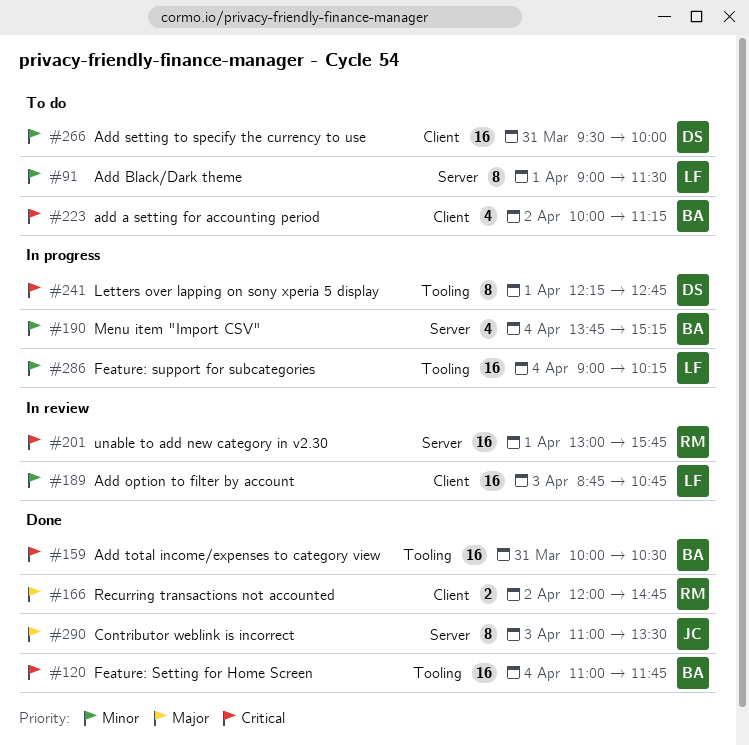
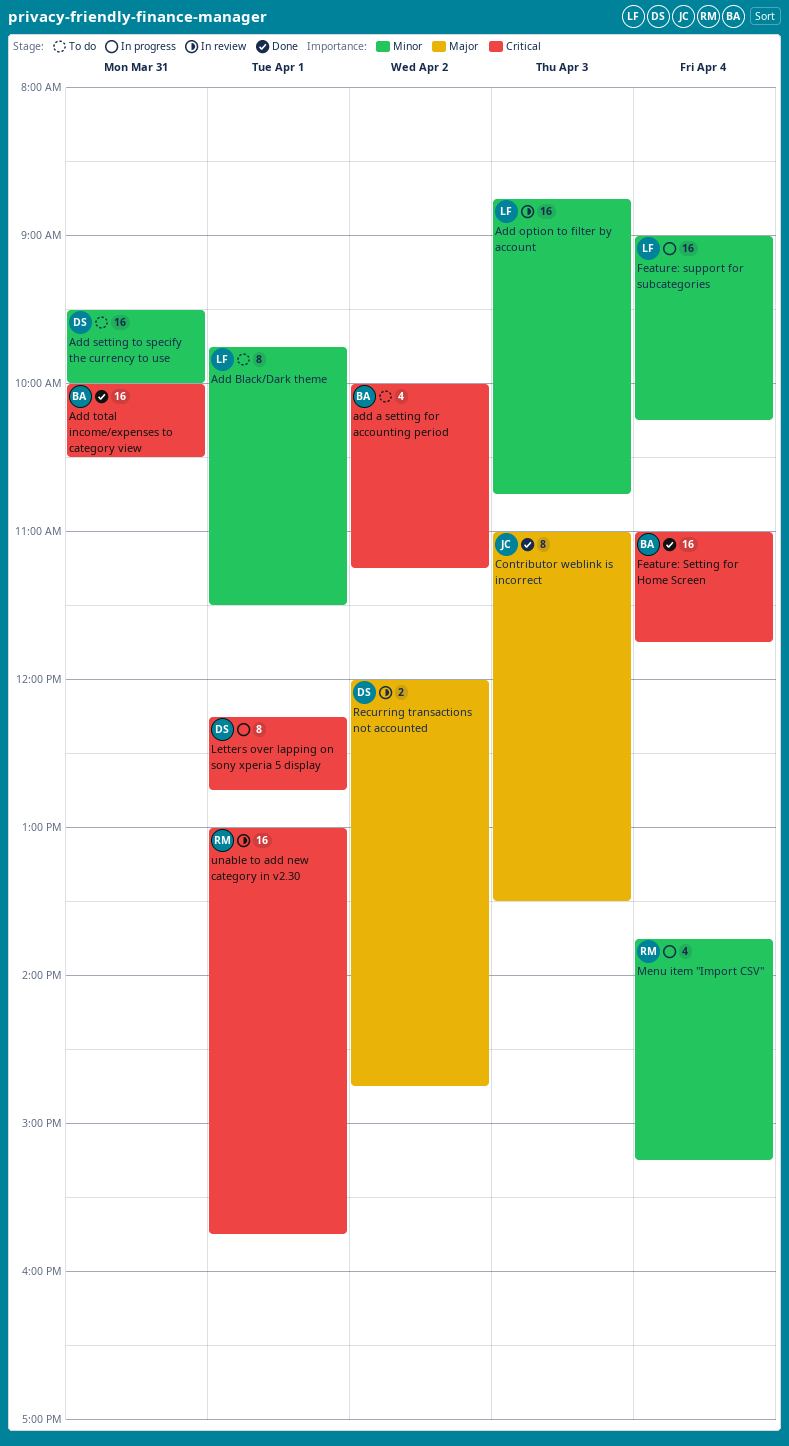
Add Black/Dark theme, begins: 09:00 -> 09:45
Menu item "Import CSV", owner: BA -> RM
Recurring transactions not accounted, status: Done -> In review
Recurring transactions not accounted, owner: RM -> DS

